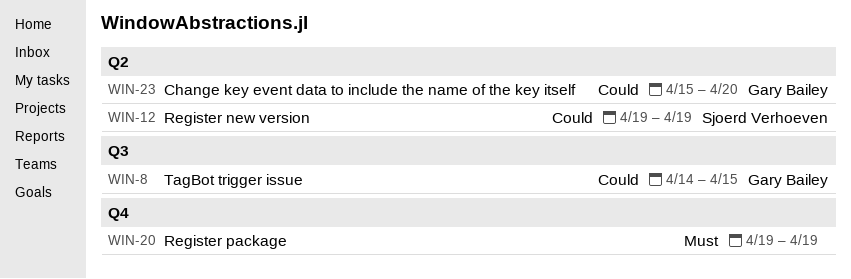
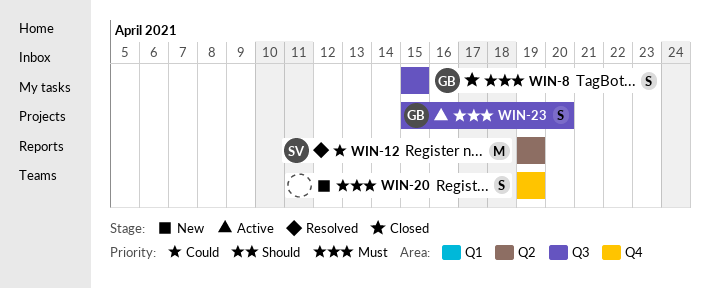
WIN-8, priority: Could -> Must
WIN-8, start: Apr 14 -> Apr 15
WIN-23, priority: Could -> Must
WIN-23, label: Q2 -> Q3

